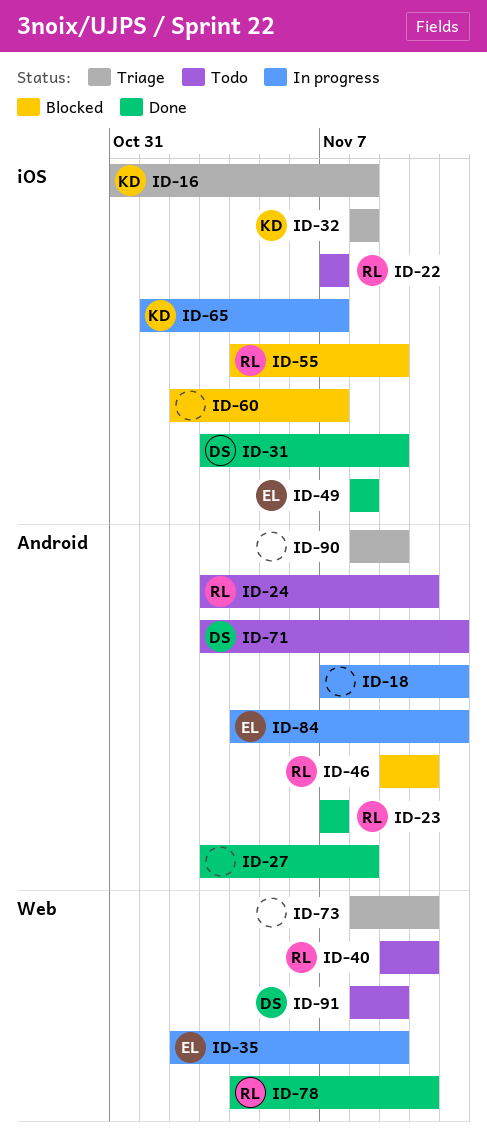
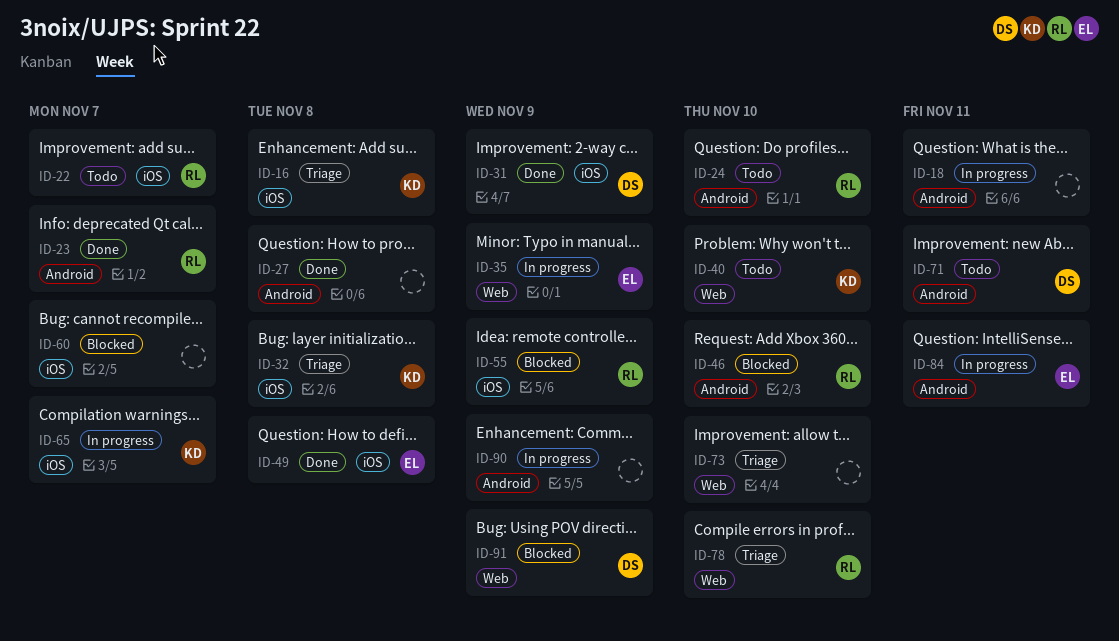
ID-40, owner: RL -> KD
ID-78, status: Done -> Triage
ID-90, status: Triage -> In progress
ID-91, status: Todo -> Blocked

